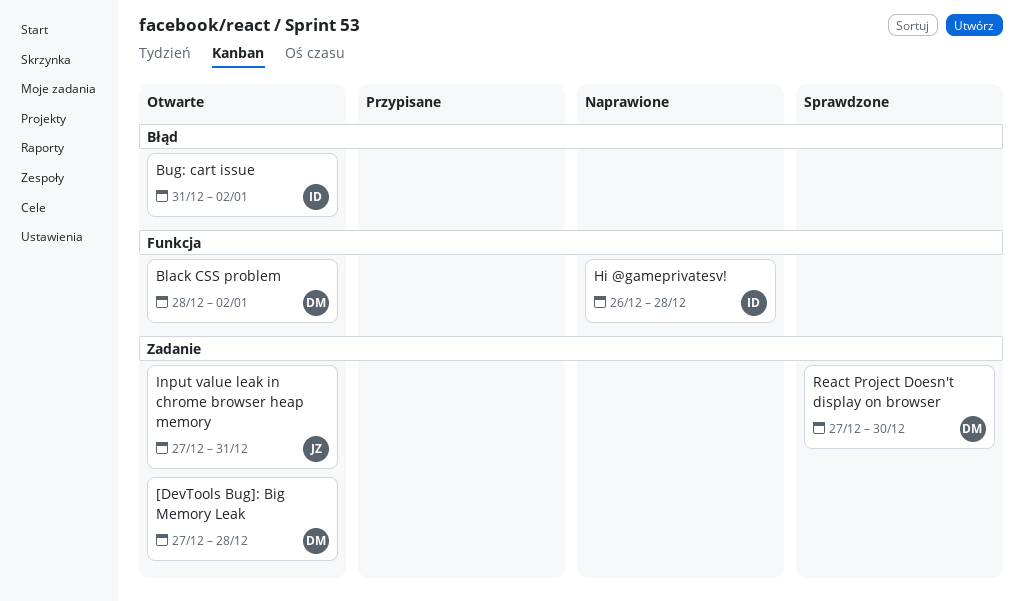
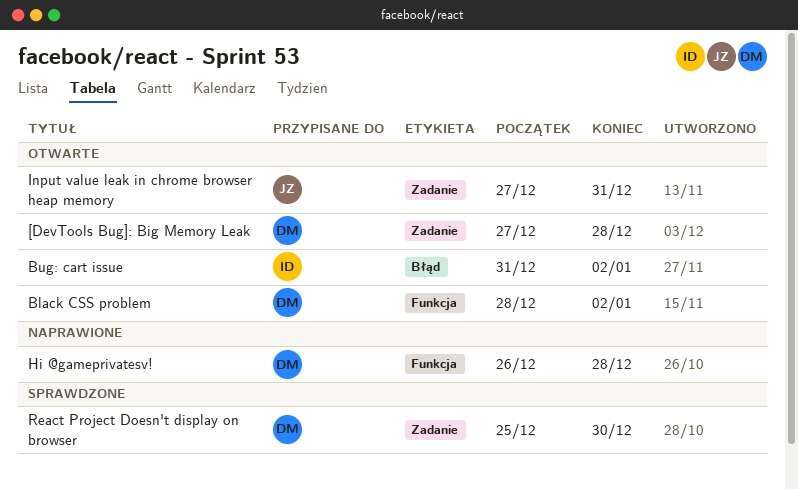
Hi @gameprivatesv!, owner: ID -> DM
React Project Doesn't display on browser, start: Dec 27 -> Dec 25

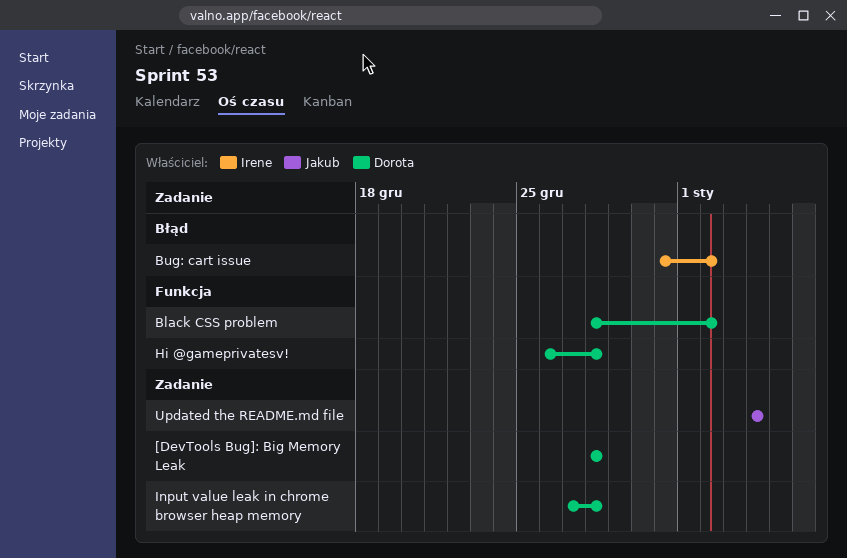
[DevTools Bug]: Big Memory Leak, start: Dec 27 -> Dec 28
Input value leak in chrome browser heap memory, owner: Jakub -> Dorota
Input value leak in chrome browser heap memory, due: Dec 31 -> Dec 28
React Project Doesn't display on browser: present -> none
Updated the README.md file: none -> present

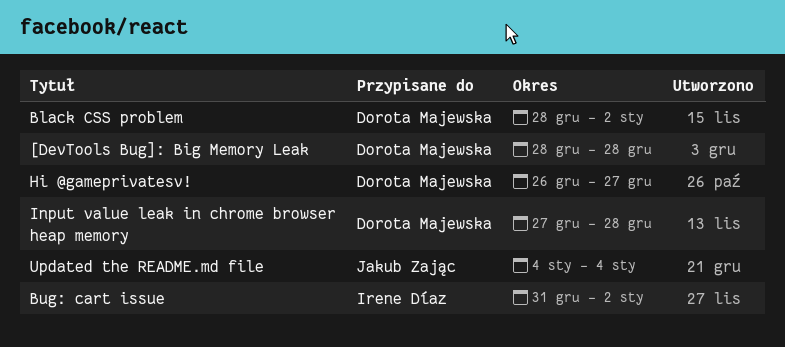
Hi @gameprivatesv!, due: Dec 28 -> Dec 27

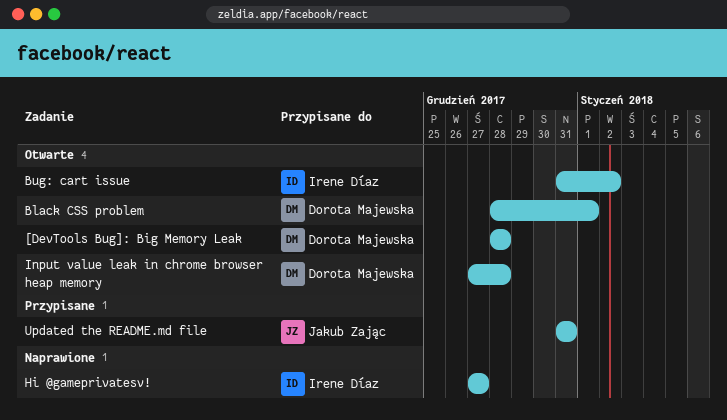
Black CSS problem, due: Jan 2 -> Jan 1
Hi @gameprivatesv!, owner: Dorota Majewska -> Irene Díaz
Hi @gameprivatesv!, start: Dec 26 -> Dec 27
Updated the README.md file, start: Jan 4 -> Dec 31
Updated the README.md file, due: Jan 4 -> Dec 31

